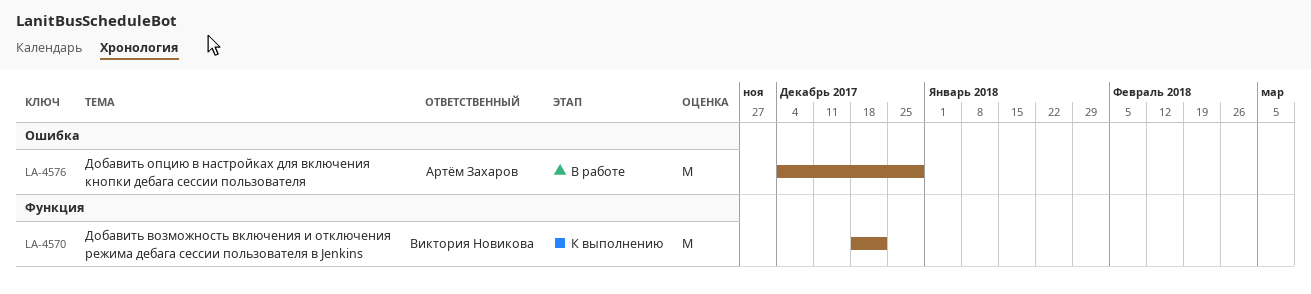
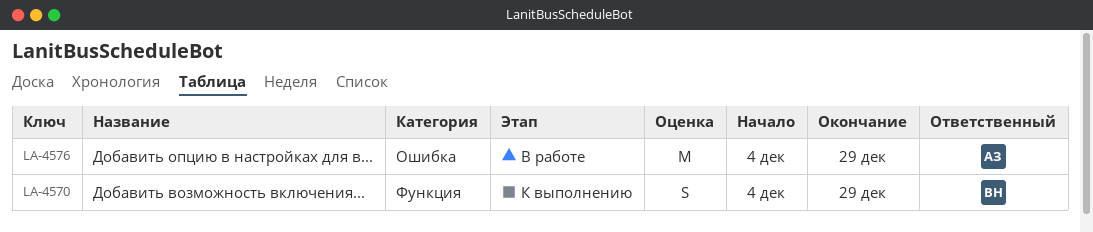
LA-4570, estimate: M -> S
LA-4570, start: Dec 18 -> Dec 4
LA-4570, due: Dec 22 -> Dec 29

